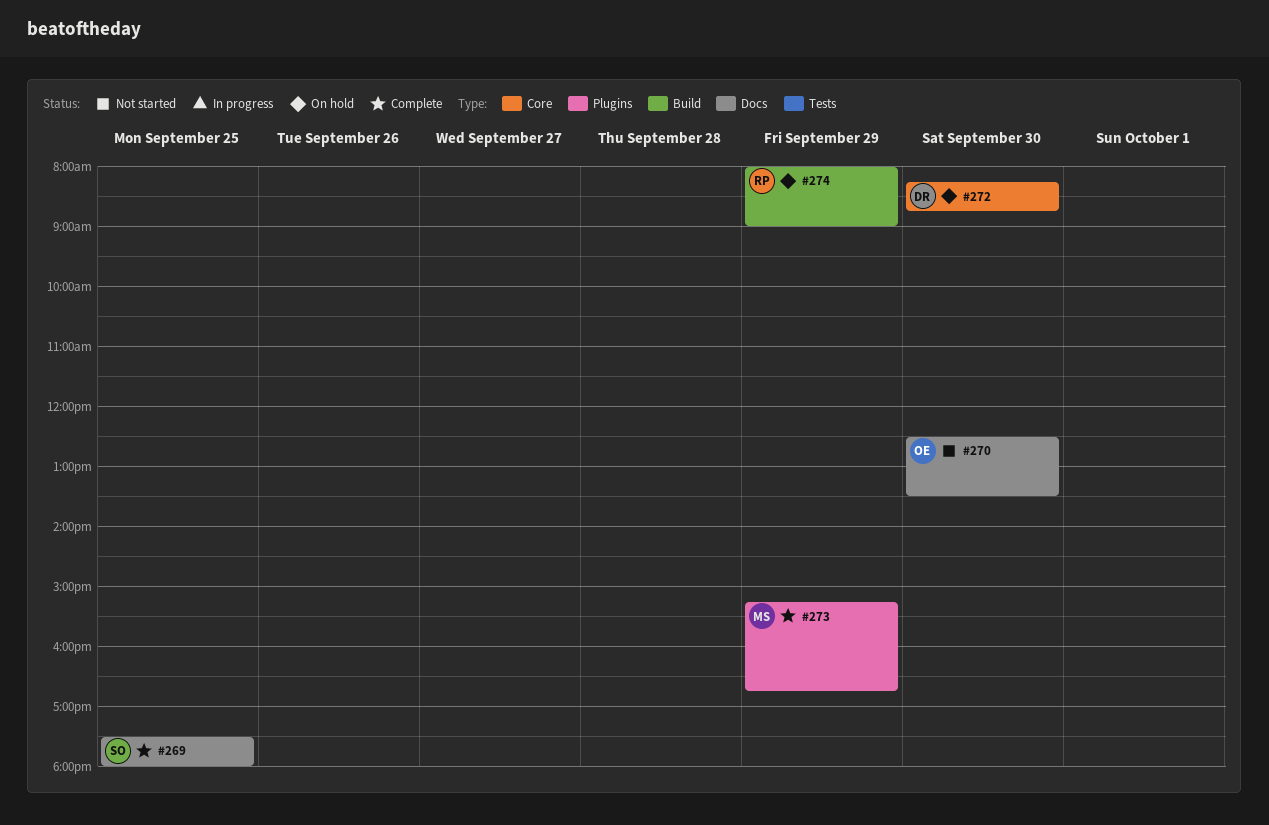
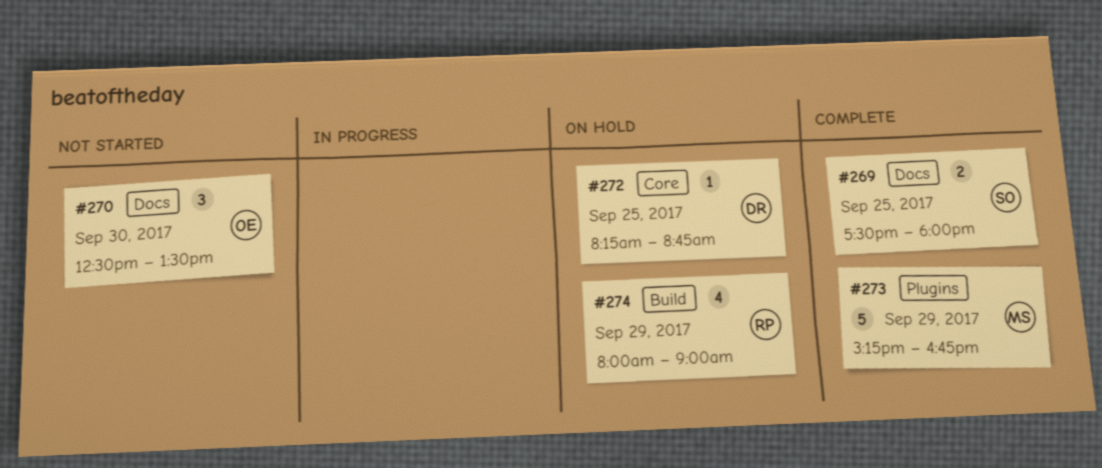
#272, day: Sep 30 -> Sep 25

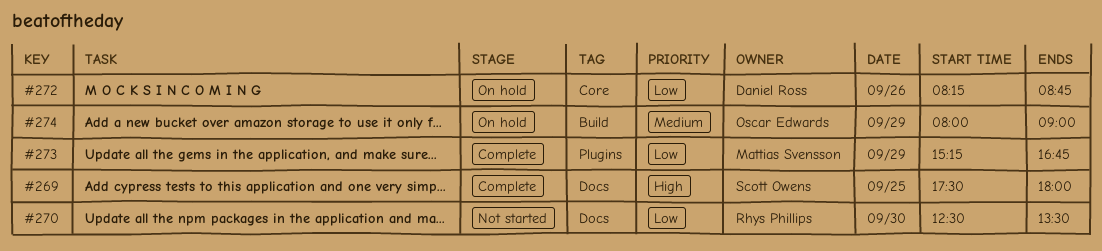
#270, owner: Oscar Edwards -> Rhys Phillips
#272, day: Sep 25 -> Sep 26
#274, owner: Rhys Phillips -> Oscar Edwards

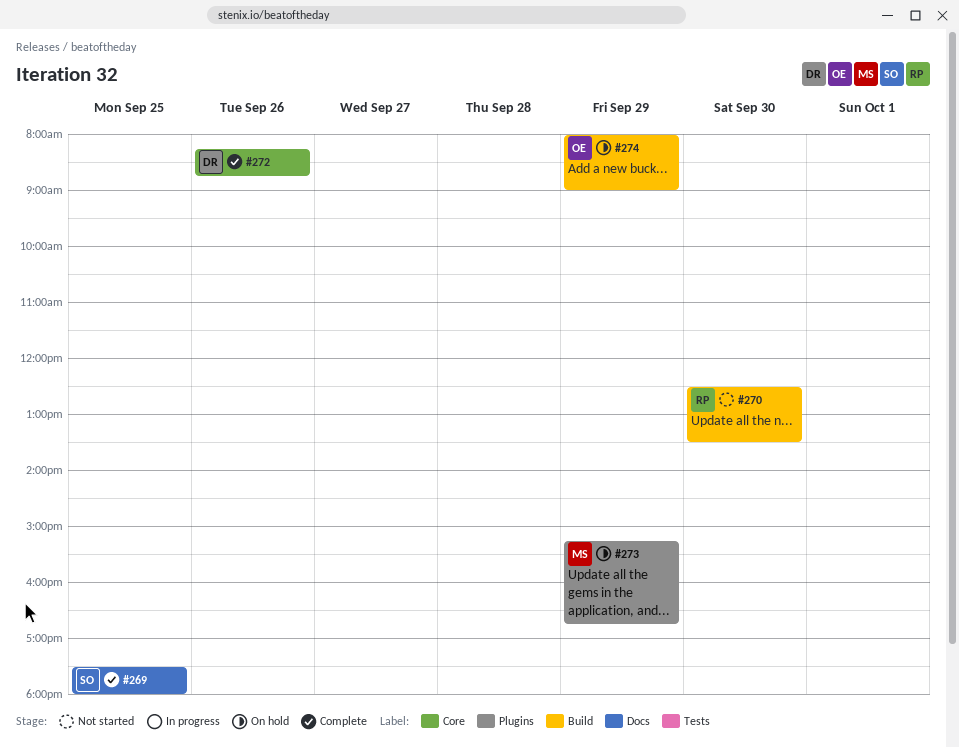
#270, label: Docs -> Build
#272, status: On hold -> Complete
#273, status: Complete -> On hold

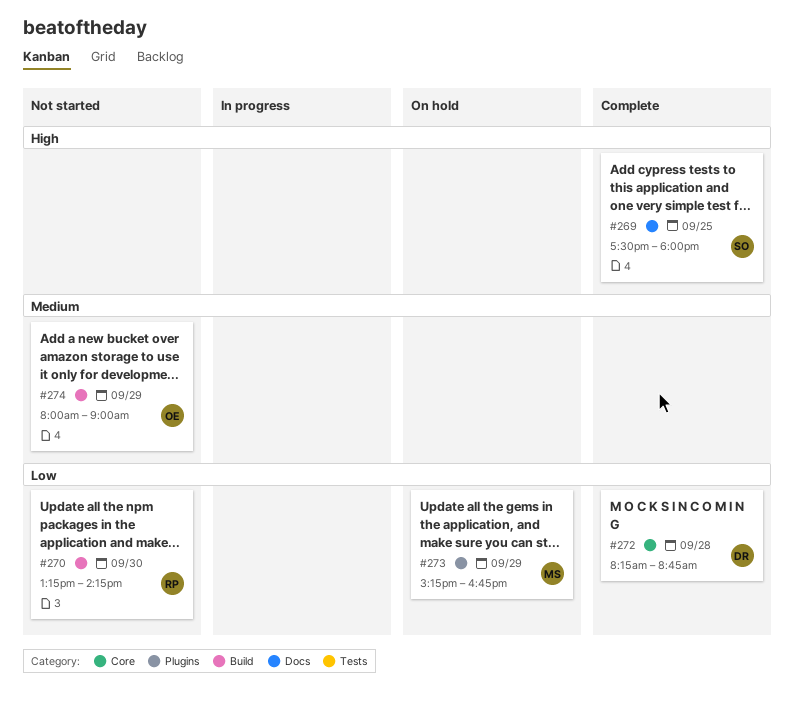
#270, begins: 12:30 -> 13:15
#270, ends: 13:30 -> 14:15
#272, day: Sep 26 -> Sep 28
#274, status: On hold -> Not started

